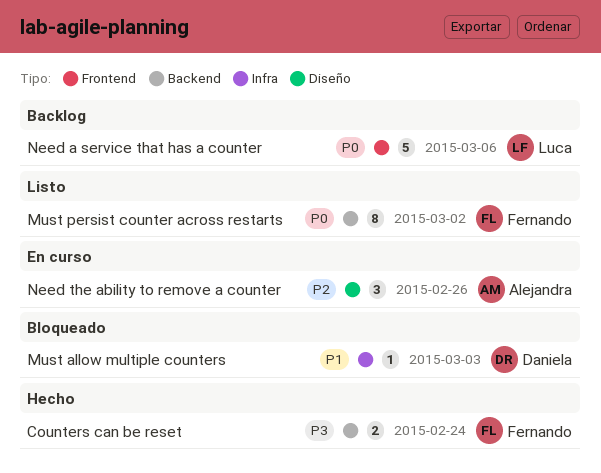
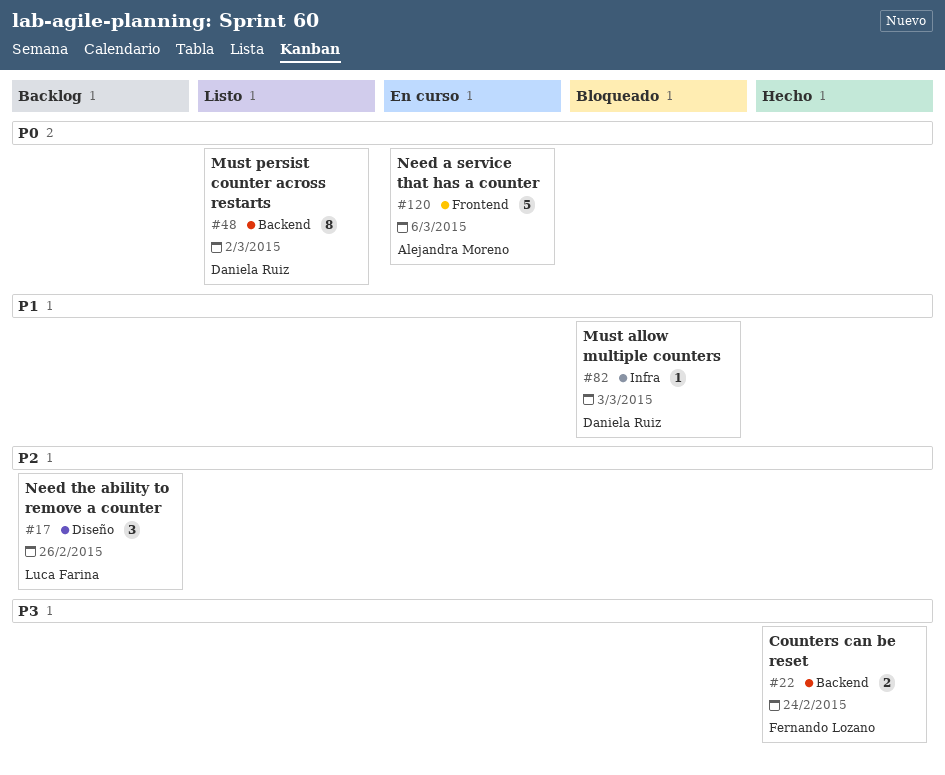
Must persist counter across restarts, owner: Fernando Lozano -> Daniela Ruiz
Need a service that has a counter, status: Backlog -> En curso
Need a service that has a counter, owner: Luca Farina -> Alejandra Moreno
Need the ability to remove a counter, status: En curso -> Backlog
Need the ability to remove a counter, owner: Alejandra Moreno -> Luca Farina

